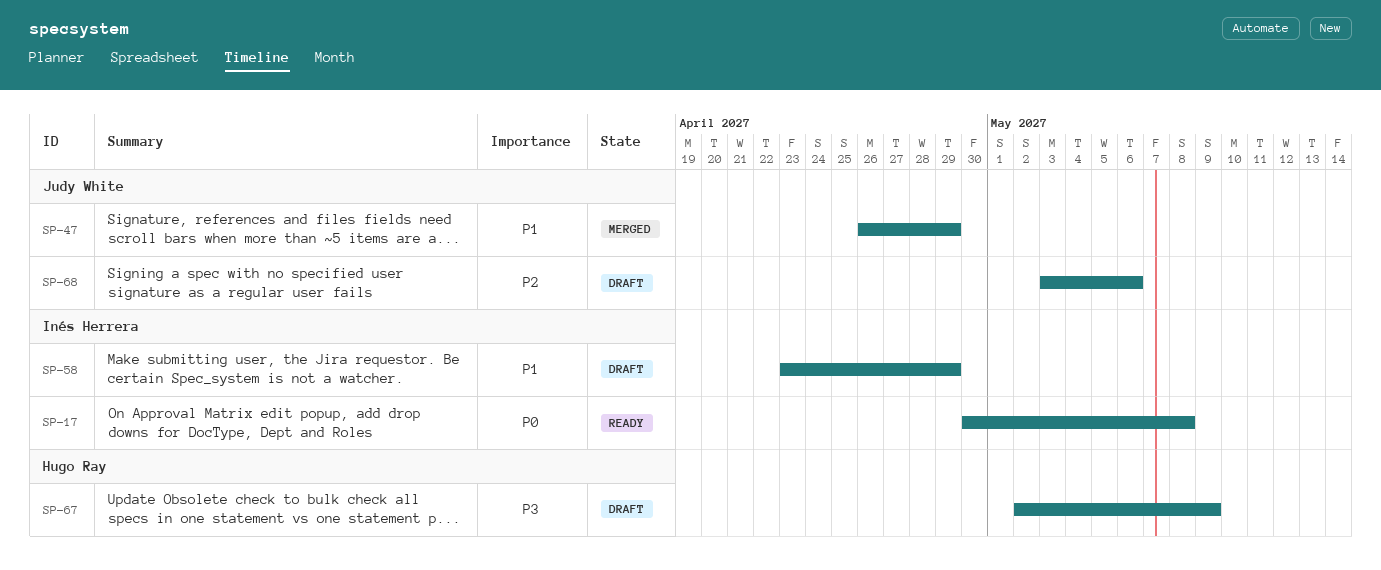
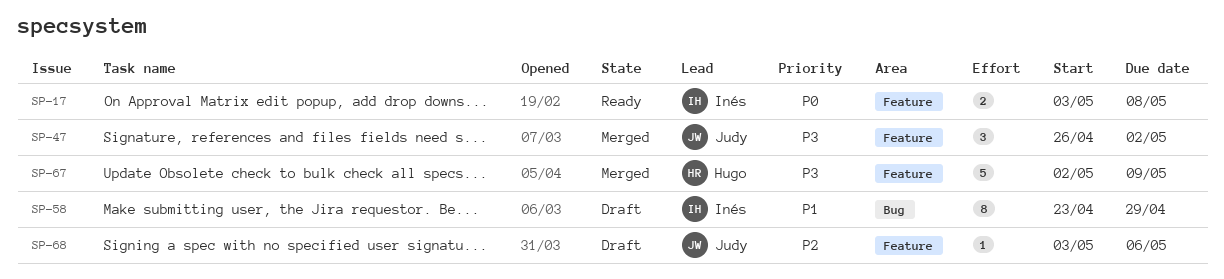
SP-17, start: Apr 30 -> May 3
SP-47, priority: P1 -> P3
SP-47, due: Apr 29 -> May 2
SP-67, status: Draft -> Merged

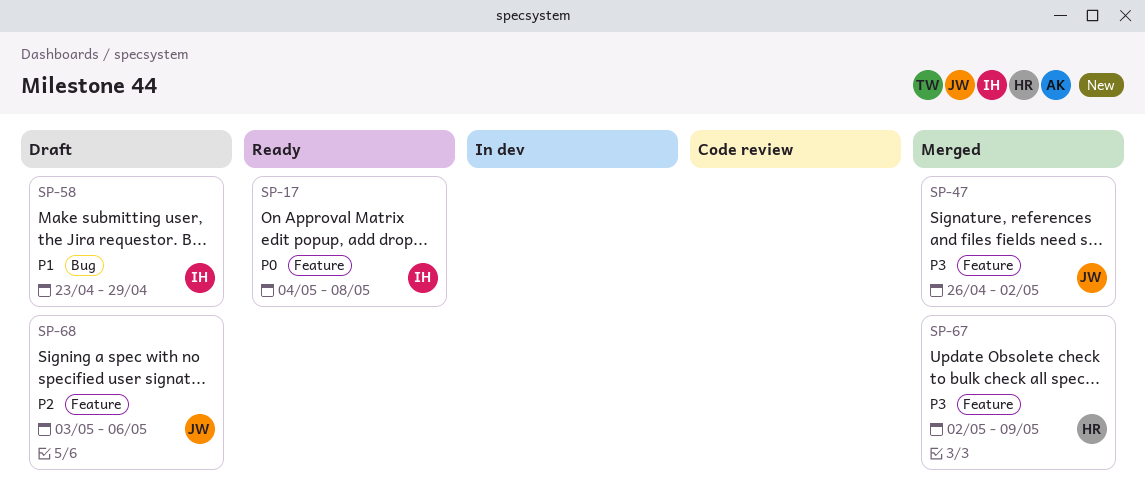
SP-17, start: May 3 -> May 4

